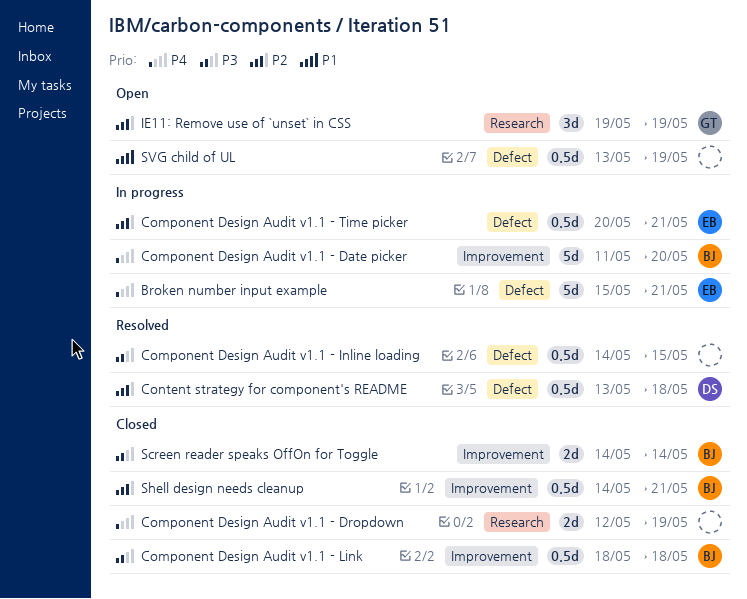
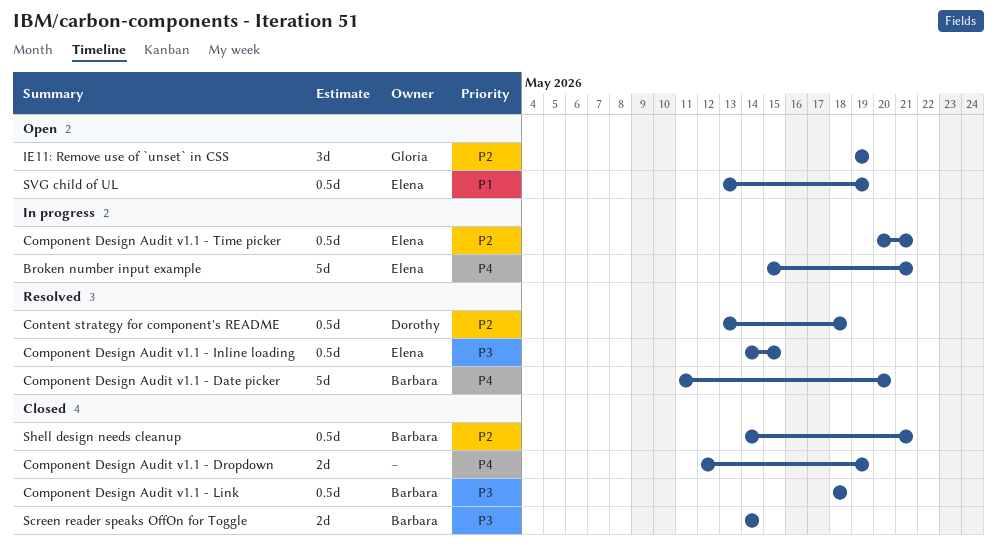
Component Design Audit v1.1 - Date picker, status: In progress -> Resolved
Component Design Audit v1.1 - Inline loading, owner: none -> Elena
SVG child of UL, owner: none -> Elena

